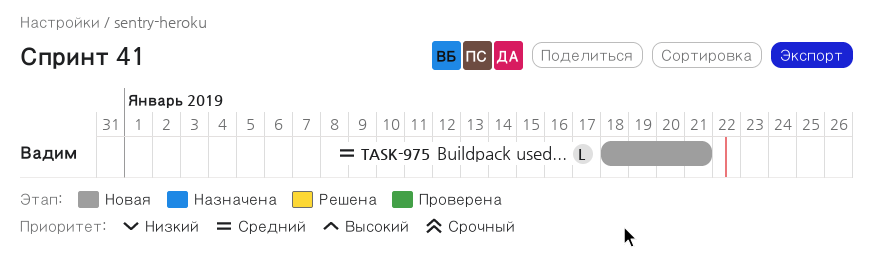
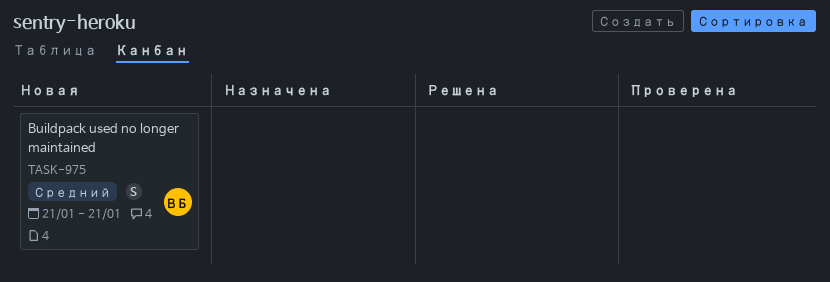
TASK-975, estimate: L -> S
TASK-975, start: Jan 18 -> Jan 21

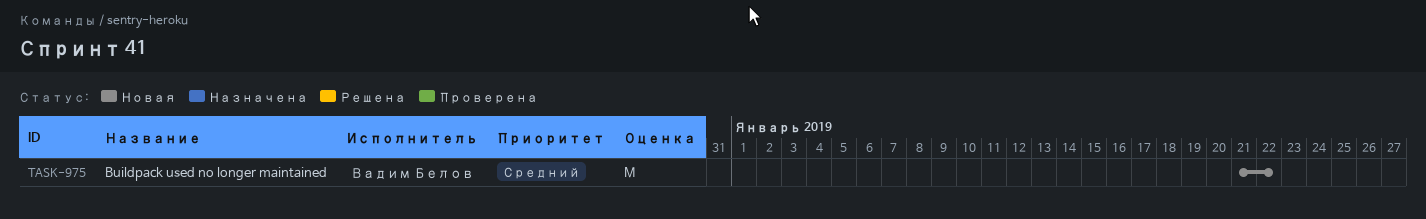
TASK-975, estimate: S -> M
TASK-975, due: Jan 21 -> Jan 22

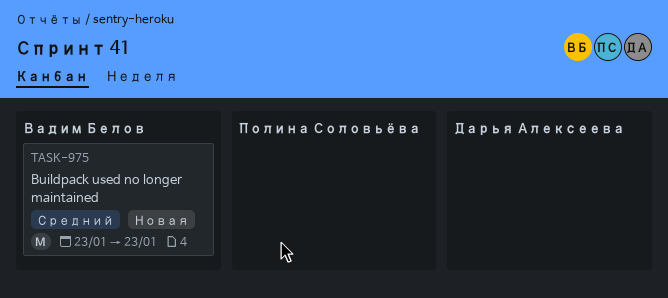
TASK-975, start: Jan 21 -> Jan 23
TASK-975, due: Jan 22 -> Jan 23

